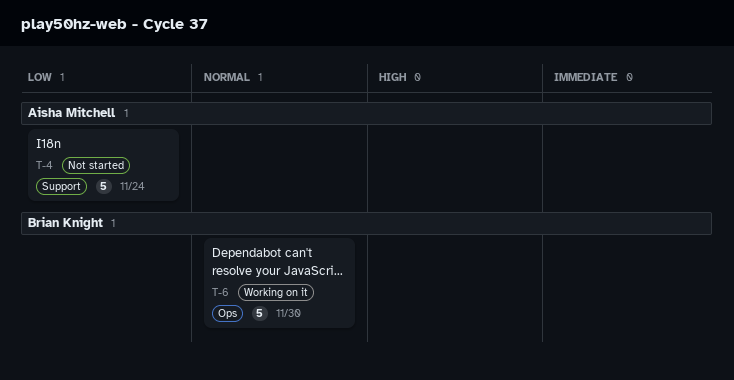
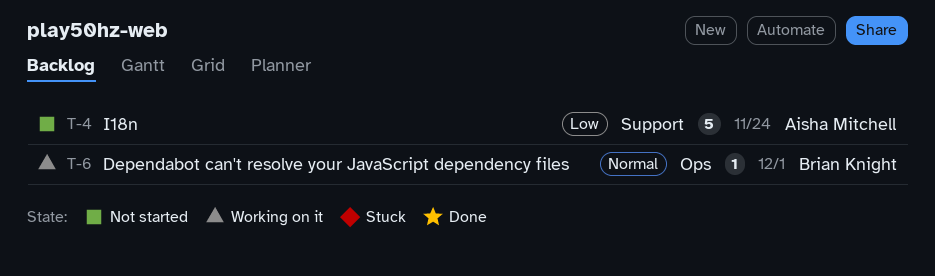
T-6, estimate: 5 -> 1
T-6, due: Nov 30 -> Dec 1

